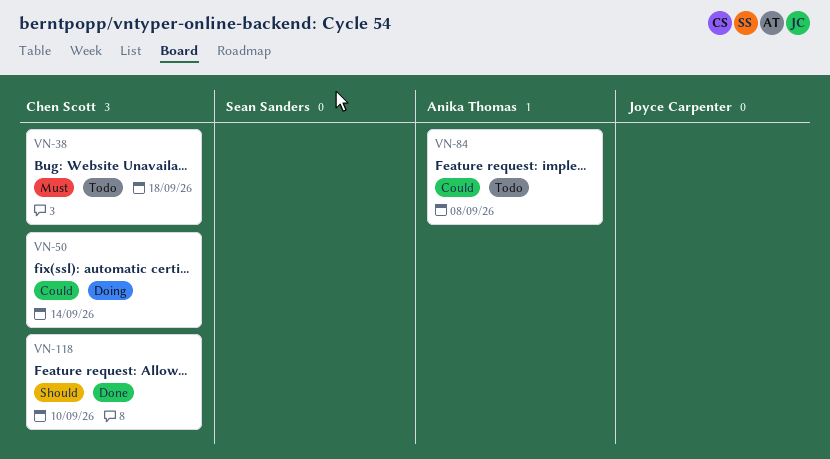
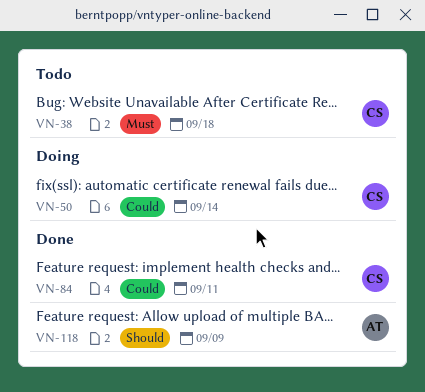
VN-84, status: Todo -> Done
VN-84, owner: Anika Thomas -> Chen Scott
VN-84, due: Sep 8 -> Sep 11
VN-118, owner: Chen Scott -> Anika Thomas
VN-118, due: Sep 10 -> Sep 9

